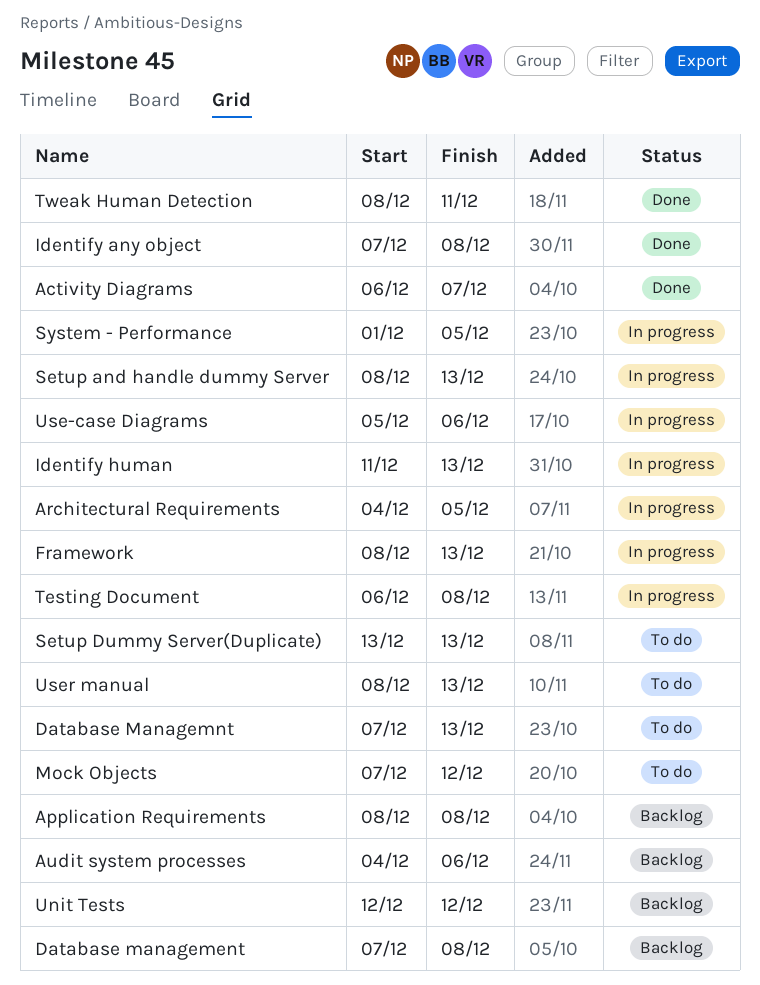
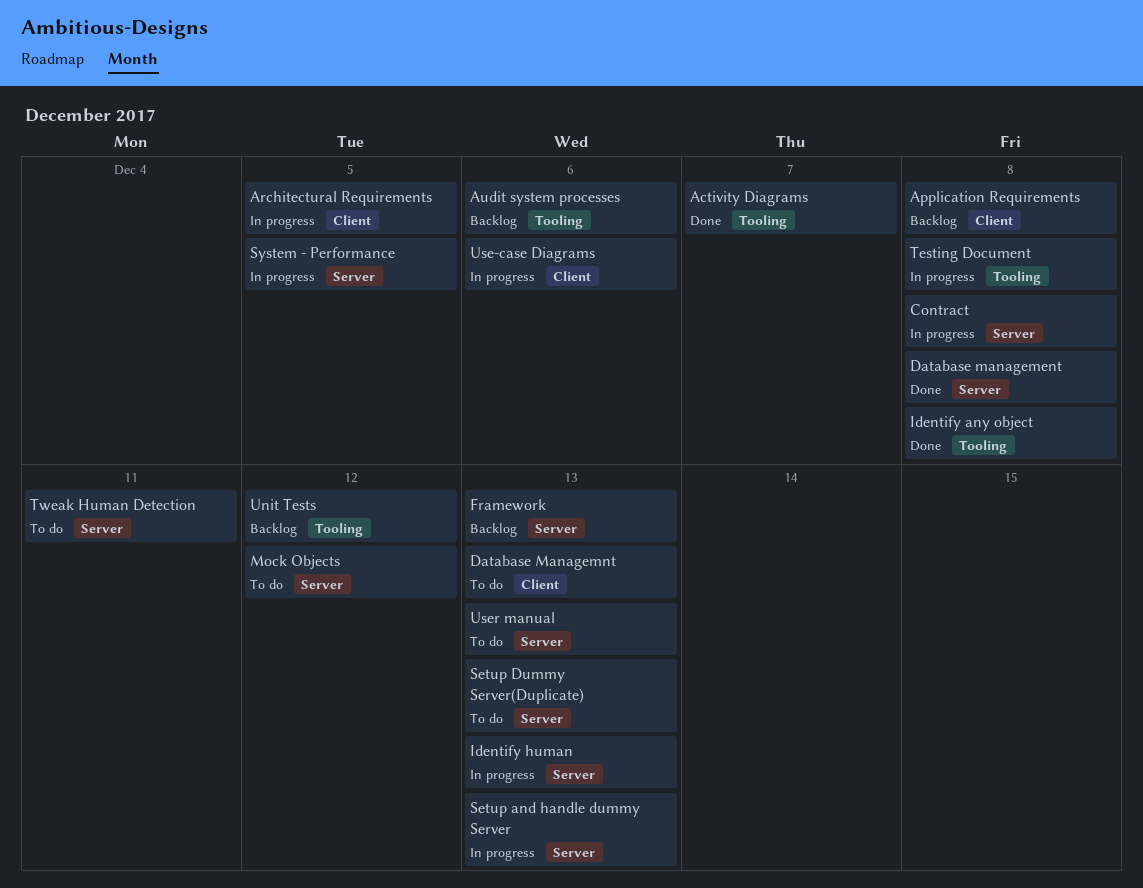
Contract: none -> present
Database management, status: Backlog -> Done
Framework, status: In progress -> Backlog
Tweak Human Detection, status: Done -> To do

